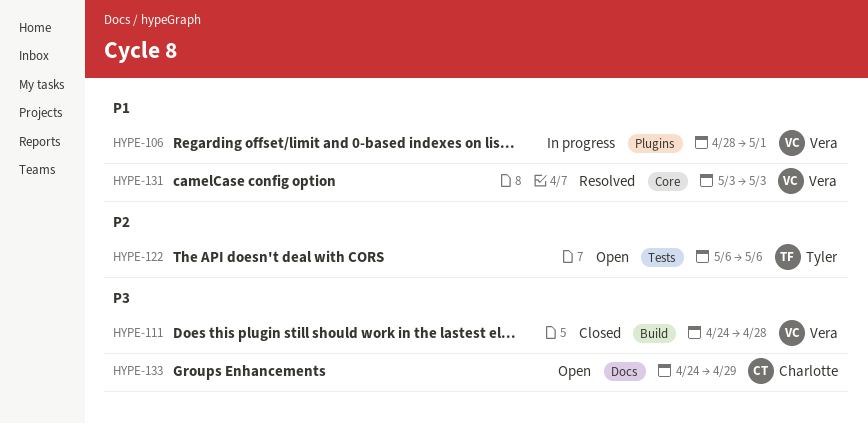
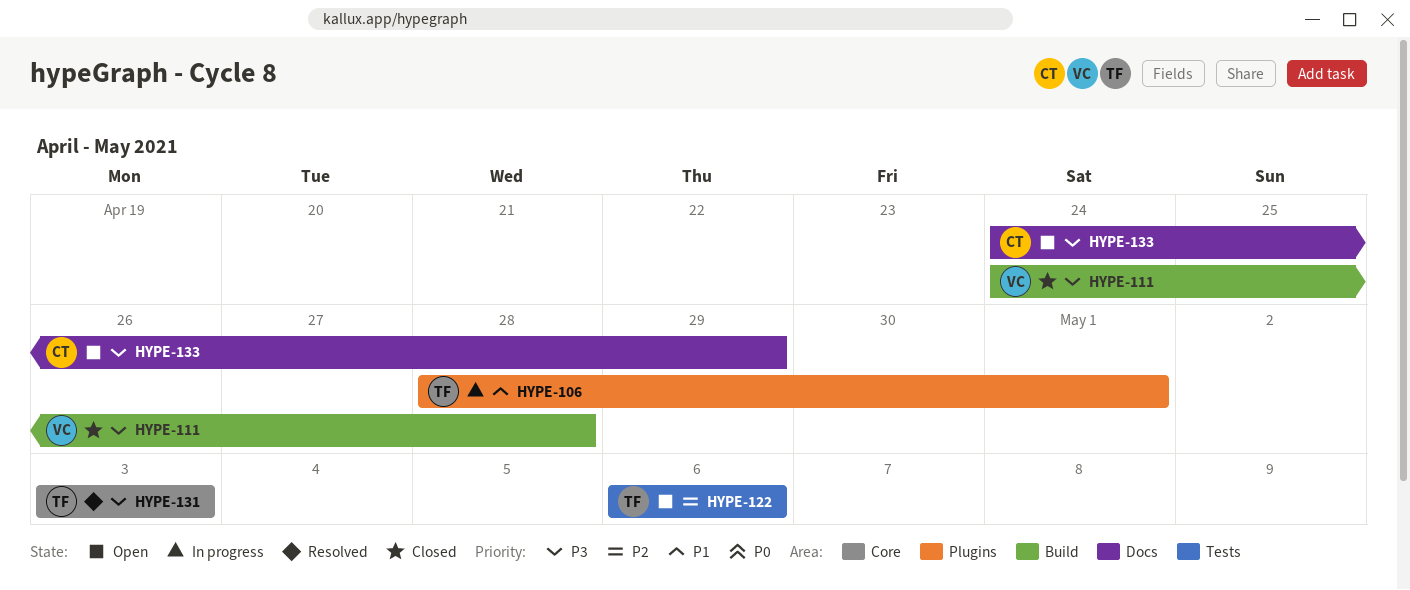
HYPE-106, owner: Vera -> Tyler
HYPE-131, owner: Vera -> Tyler
HYPE-131, priority: P1 -> P3

